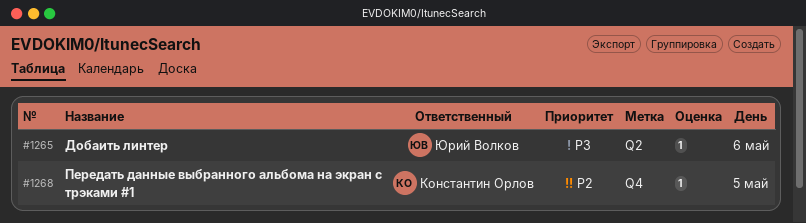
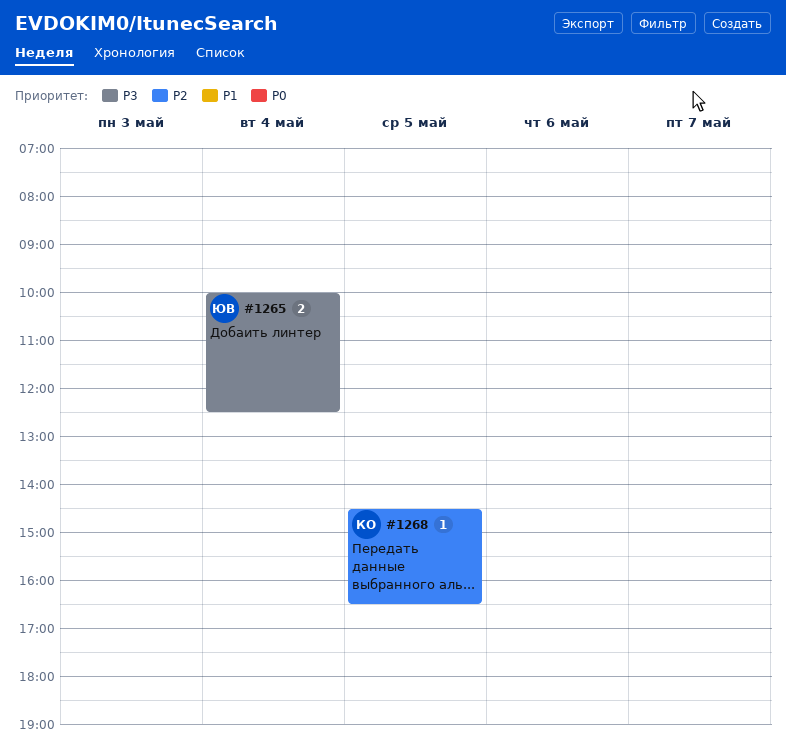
#1265, estimate: 1 -> 2
#1265, day: May 6 -> May 4

